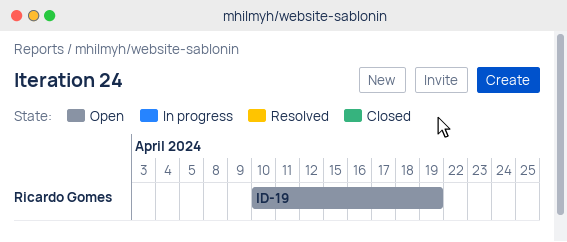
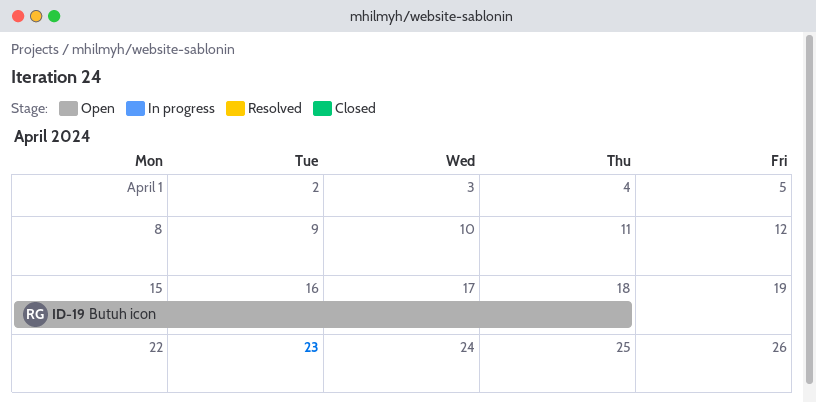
ID-19, start: Apr 10 -> Apr 15
ID-19, due: Apr 19 -> Apr 18

